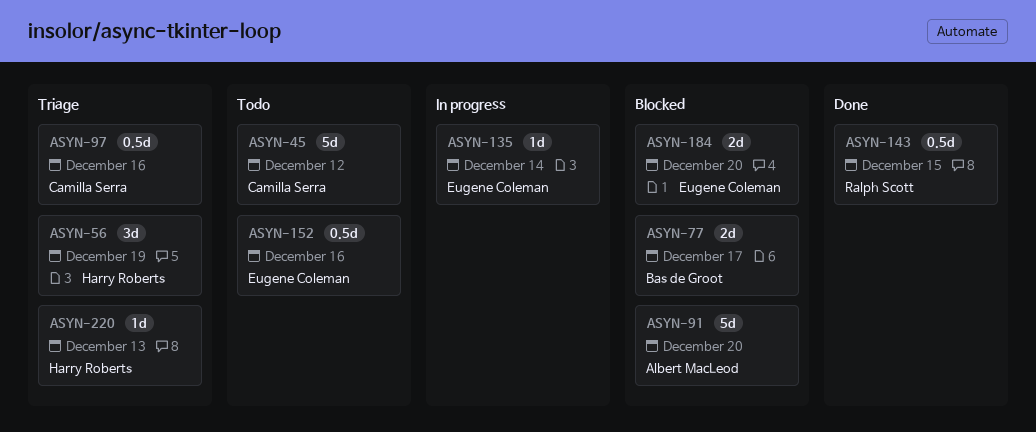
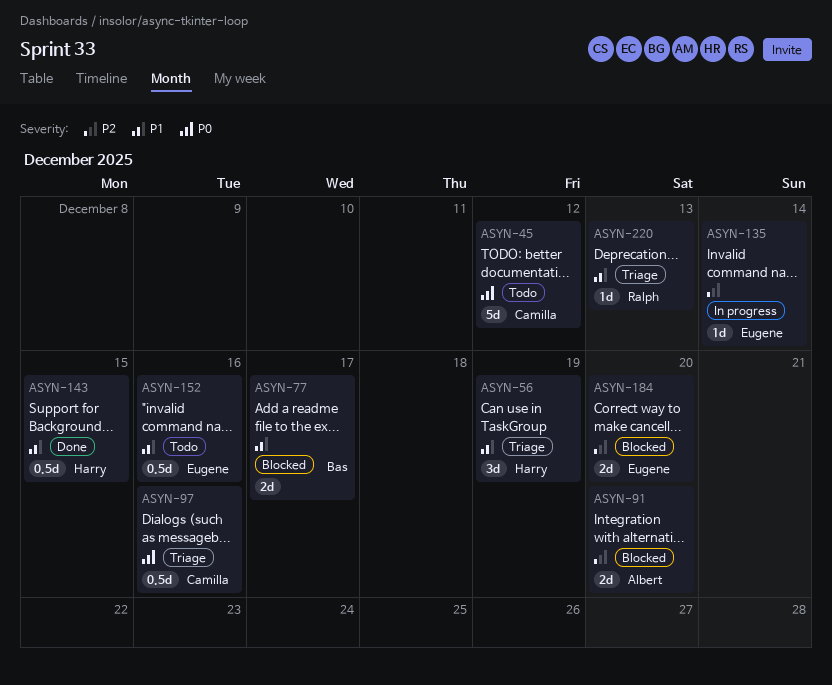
ASYN-91, estimate: 5d -> 2d
ASYN-143, owner: Ralph Scott -> Harry Roberts
ASYN-220, owner: Harry Roberts -> Ralph Scott

